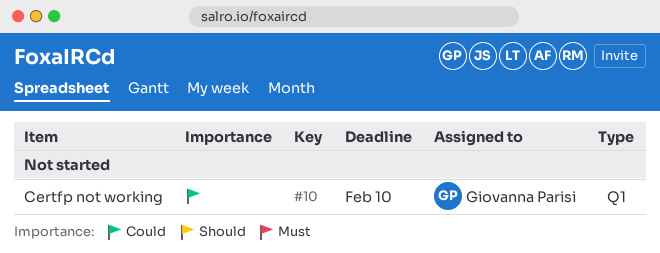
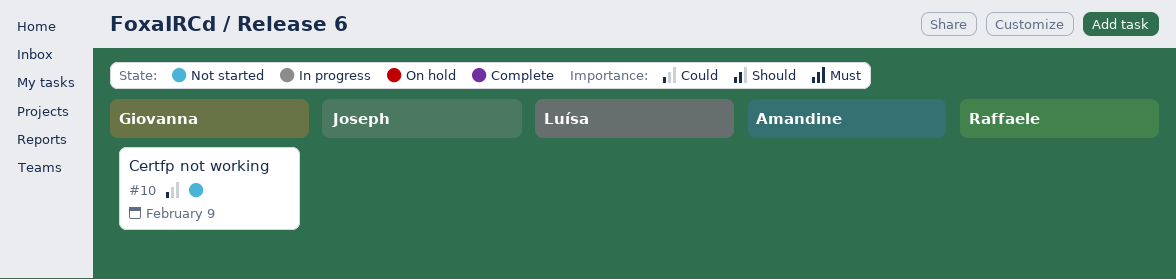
#10, due: Feb 10 -> Feb 9

